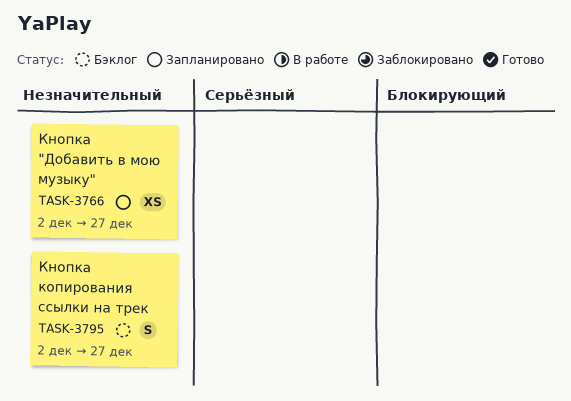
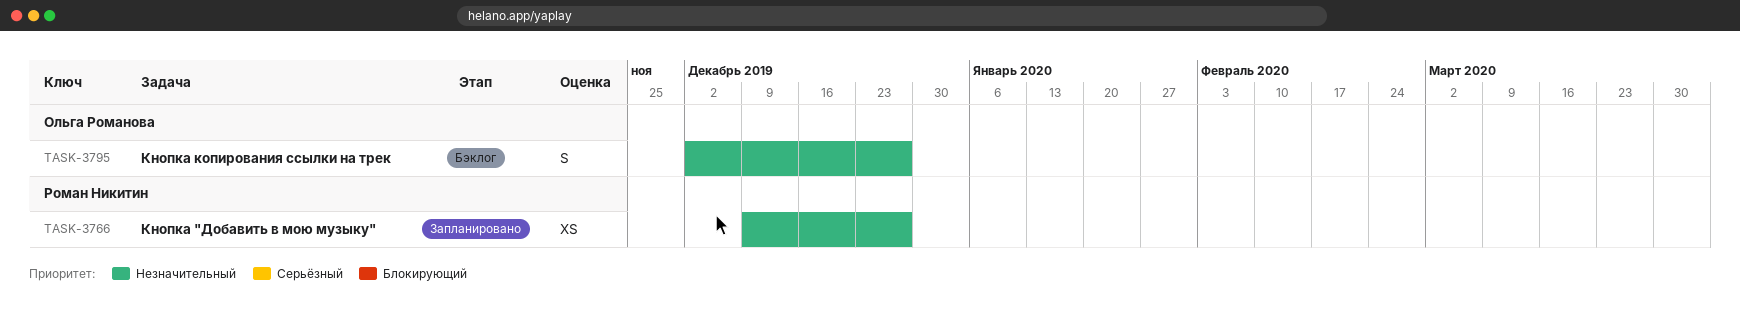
TASK-3766, start: Dec 2 -> Dec 9

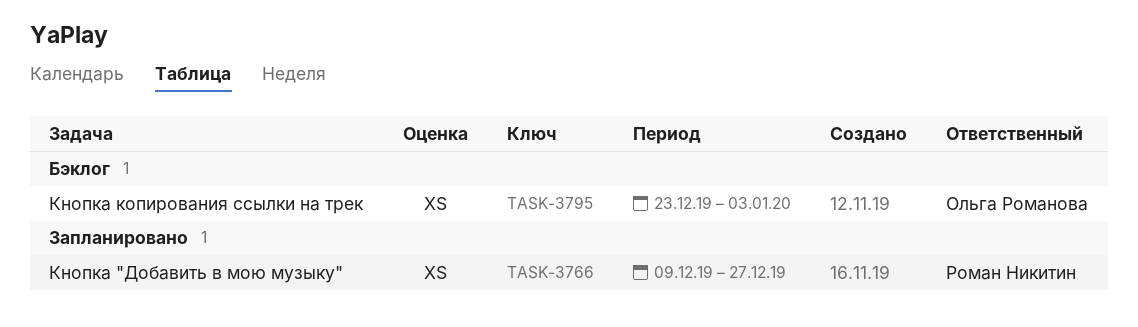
TASK-3795, estimate: S -> XS
TASK-3795, start: Dec 2 -> Dec 23
TASK-3795, due: Dec 27 -> Jan 3

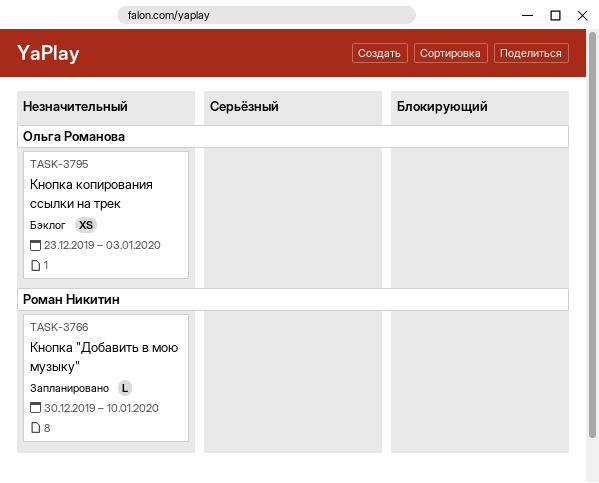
TASK-3766, estimate: XS -> L
TASK-3766, start: Dec 9 -> Dec 30
TASK-3766, due: Dec 27 -> Jan 10

